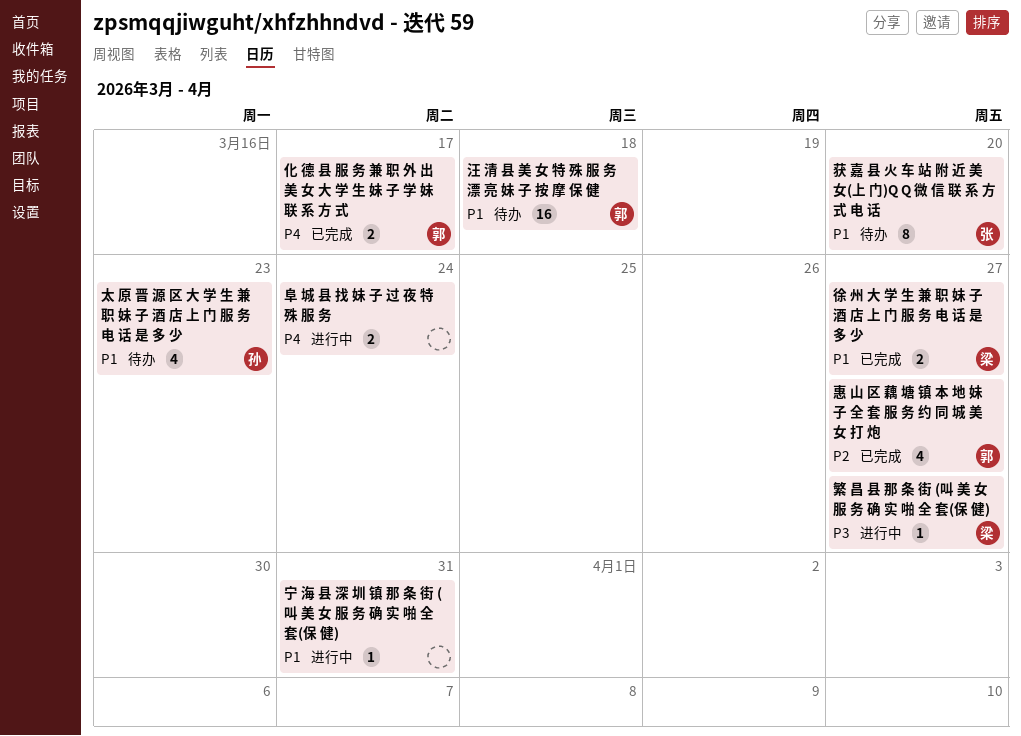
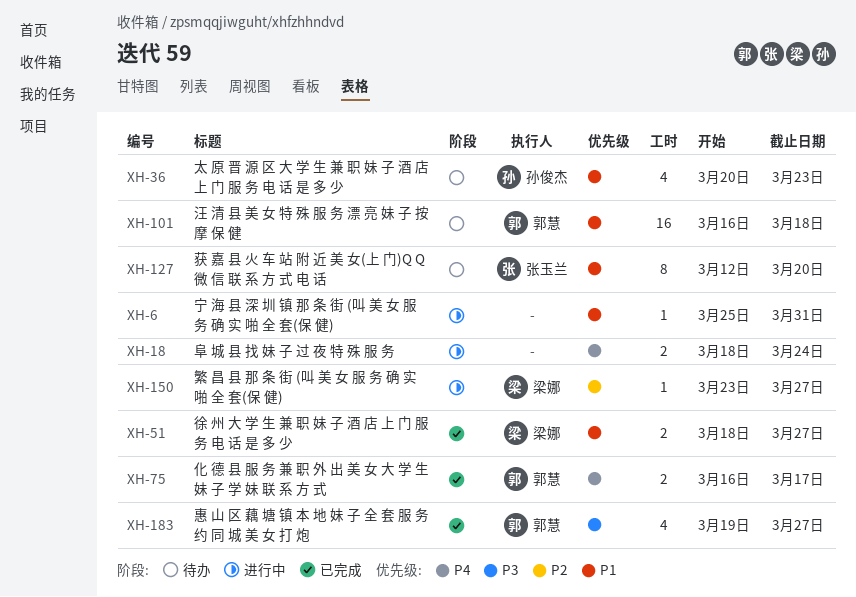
惠 山 区 藕 塘 镇 本 地 妹 子 全 套 服 务 约 同 城 美 女 打 炮, priority: P2 -> P3
繁 昌 县 那 条 街 (叫 美 女 服 务 确 实 啪 全 套(保 健), priority: P3 -> P2

